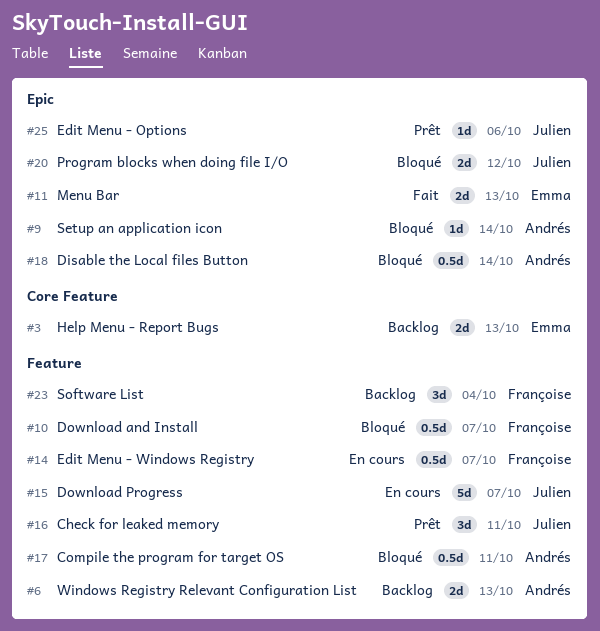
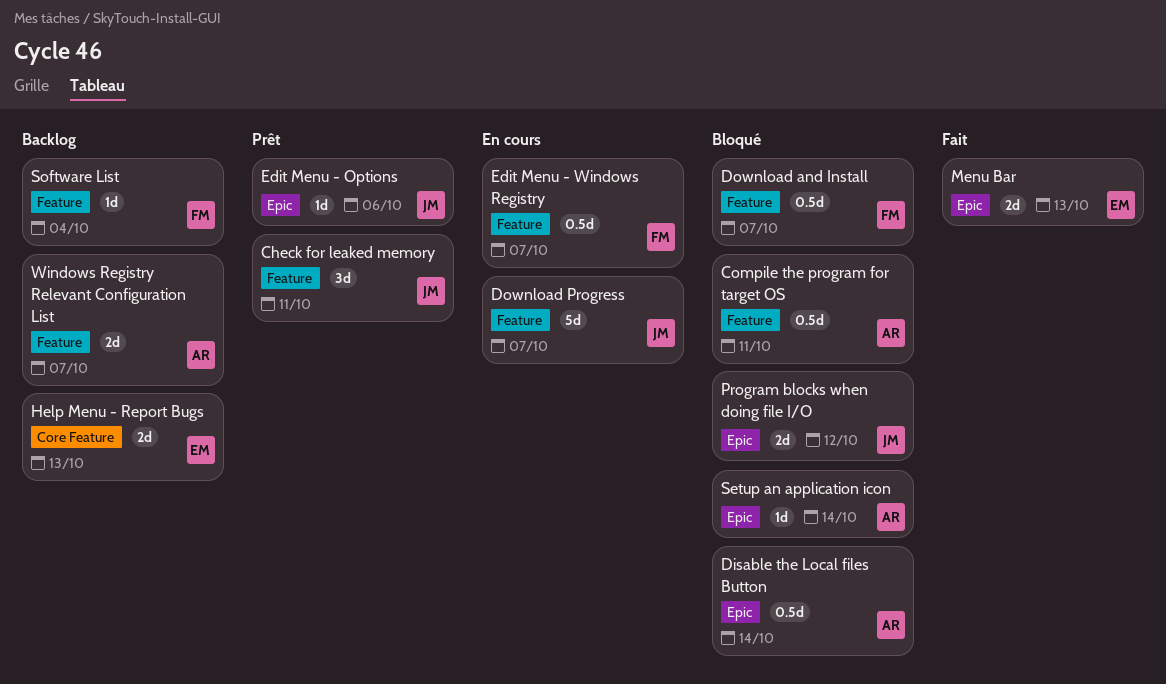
Software List, estimate: 3d -> 1d
Windows Registry Relevant Configuration List, due: Oct 13 -> Oct 7

